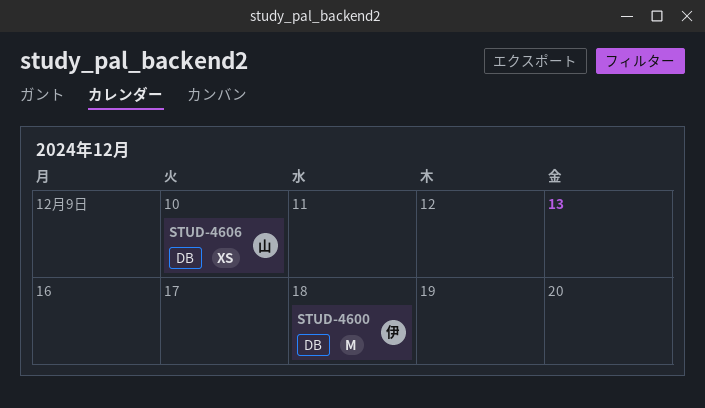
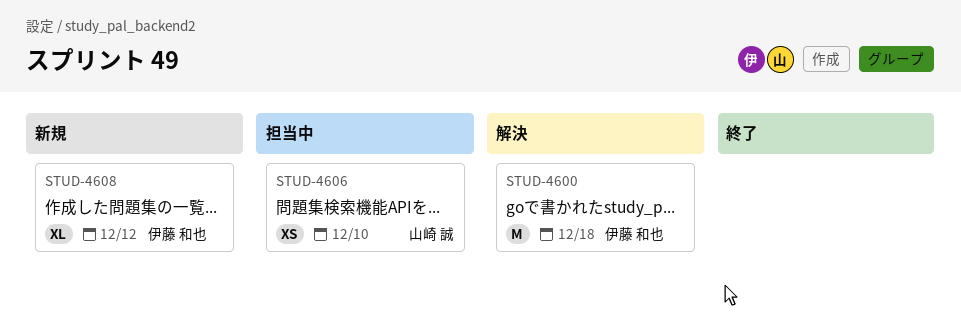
STUD-4608: none -> present

